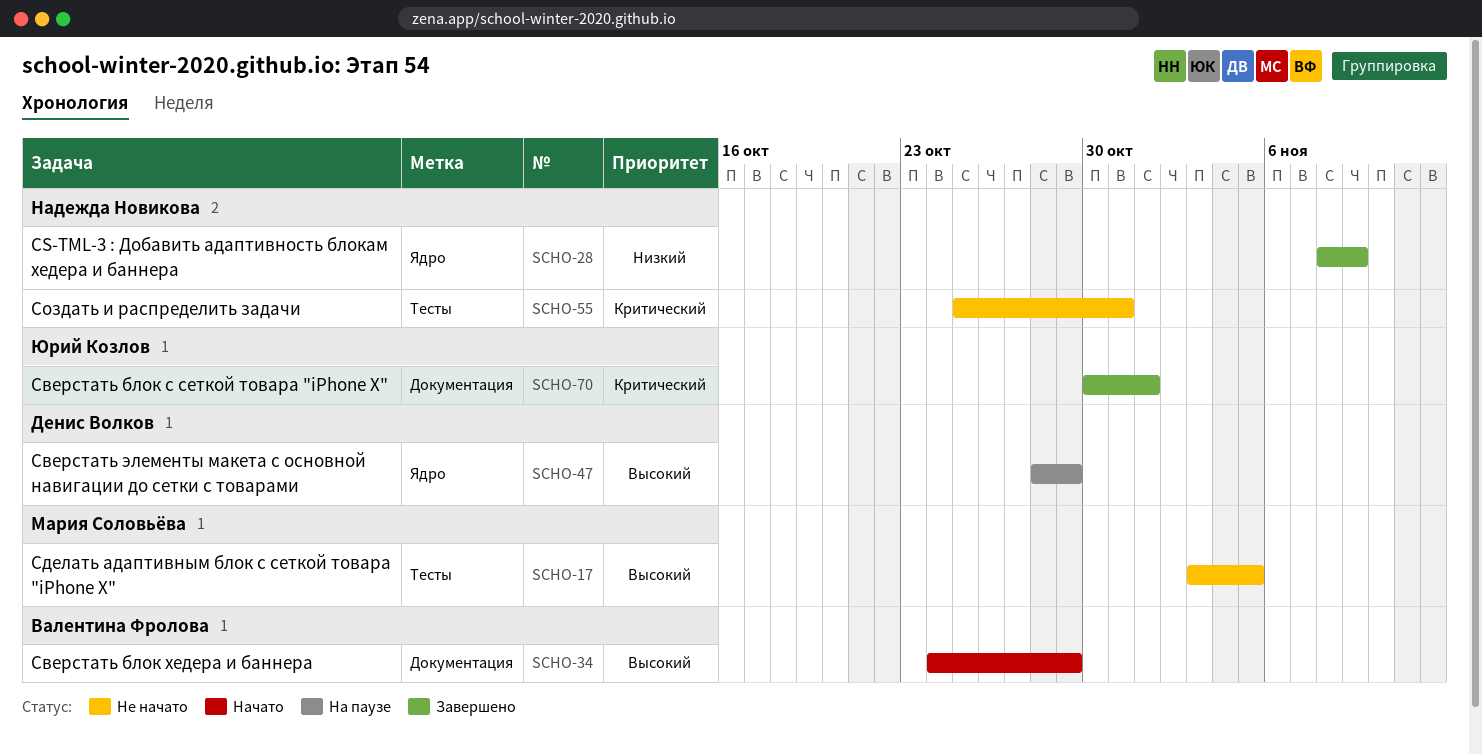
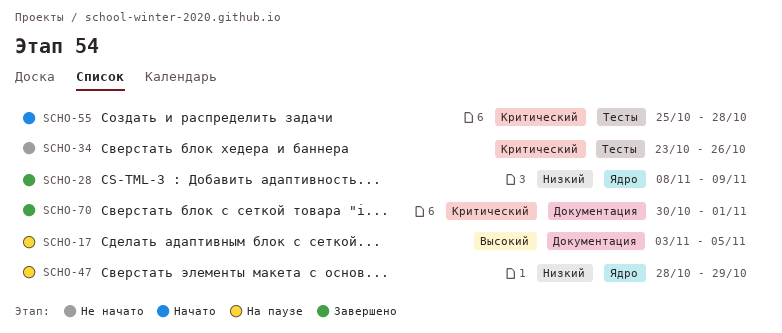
SCHO-17, status: Не начато -> На паузе
SCHO-17, label: Тесты -> Документация
SCHO-34, status: Начато -> Не начато
SCHO-34, priority: Высокий -> Критический
SCHO-34, label: Документация -> Тесты
SCHO-34, start: Oct 24 -> Oct 23
SCHO-34, due: Oct 29 -> Oct 26
SCHO-47, priority: Высокий -> Низкий
SCHO-55, status: Не начато -> Начато
SCHO-55, due: Oct 31 -> Oct 28

